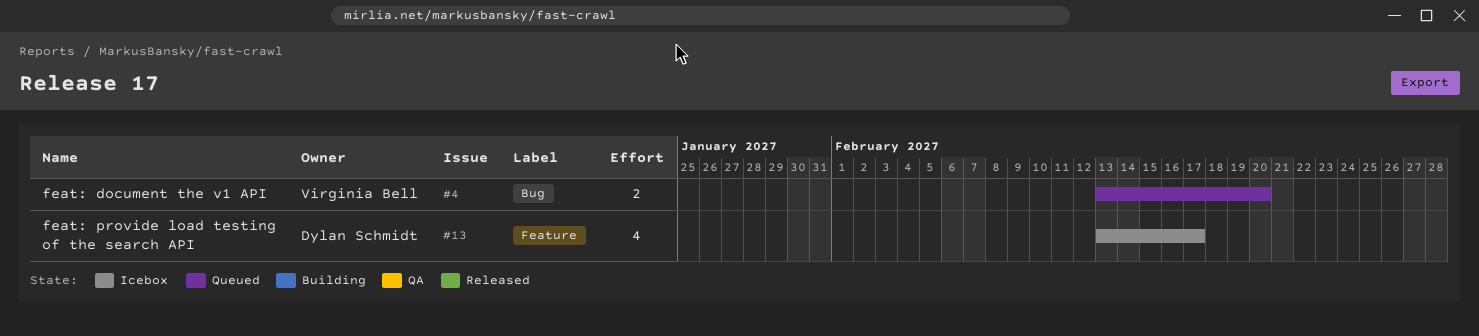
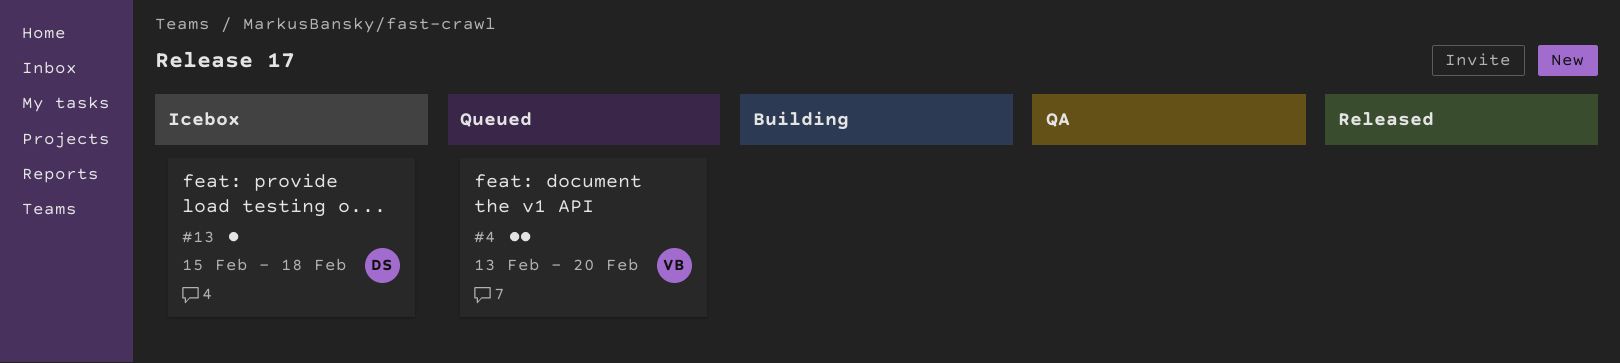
#13, estimate: 4 -> 1
#13, start: Feb 13 -> Feb 15
#13, due: Feb 17 -> Feb 18

